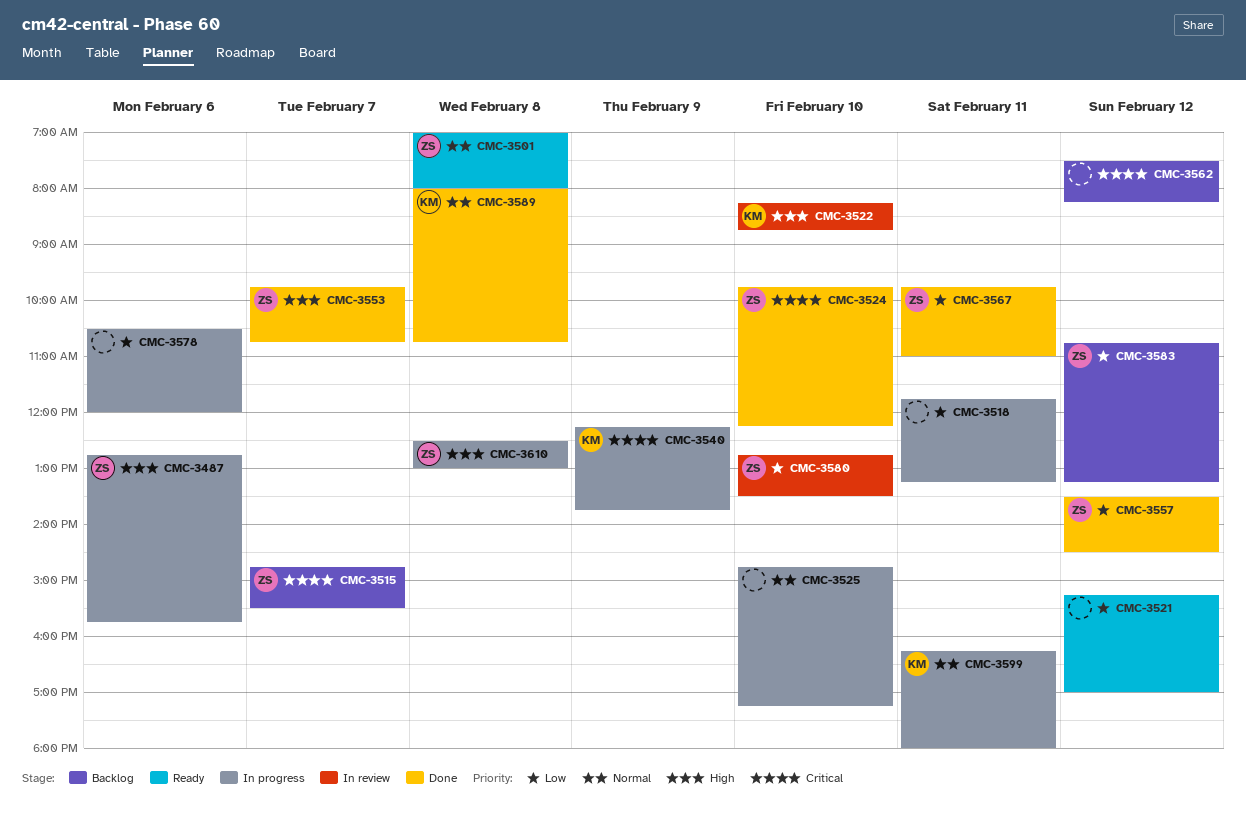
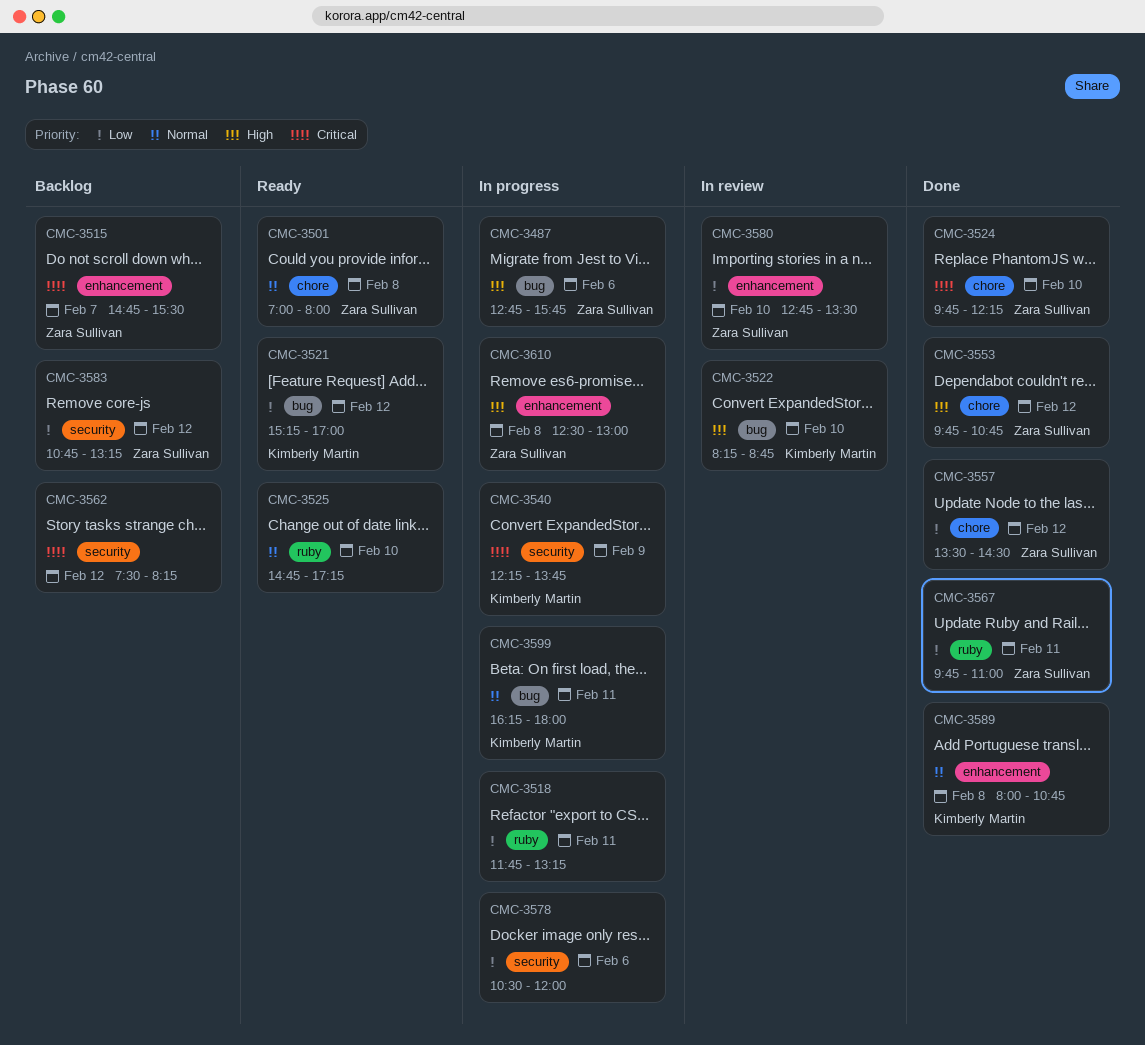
CMC-3521, owner: none -> Kimberly Martin
CMC-3525, status: In progress -> Ready
CMC-3553, day: Feb 7 -> Feb 12

